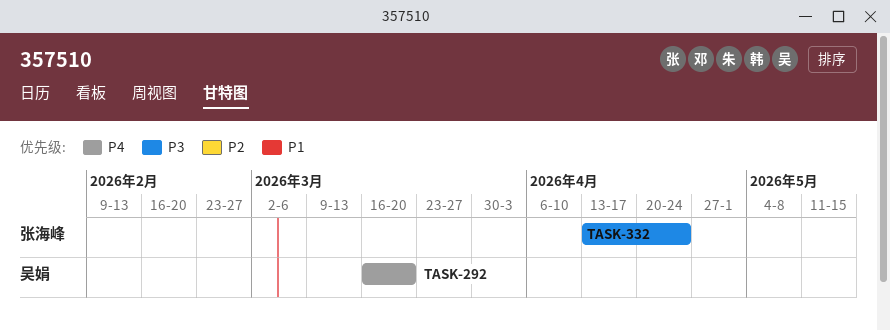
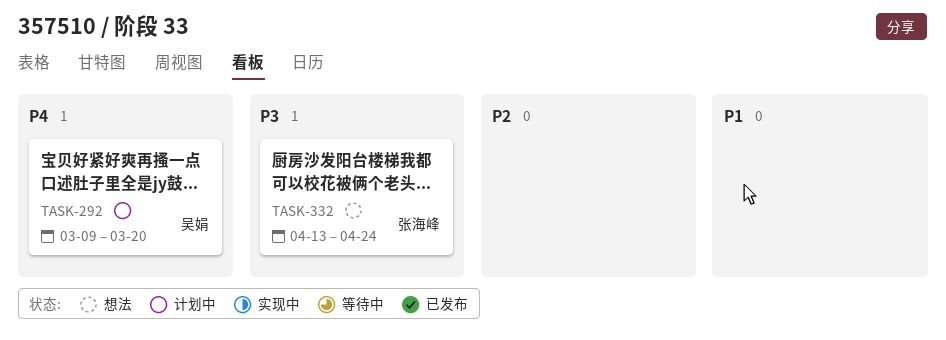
TASK-292, start: Mar 16 -> Mar 9

